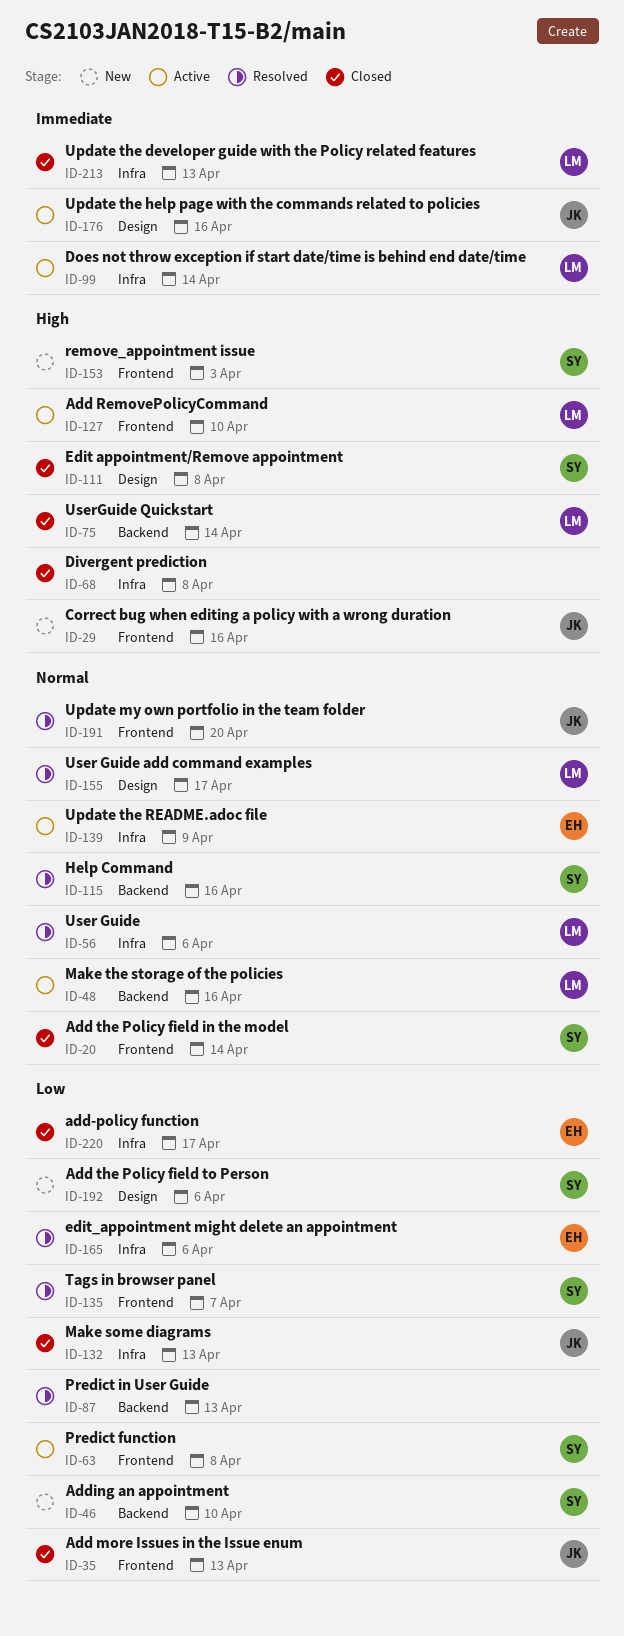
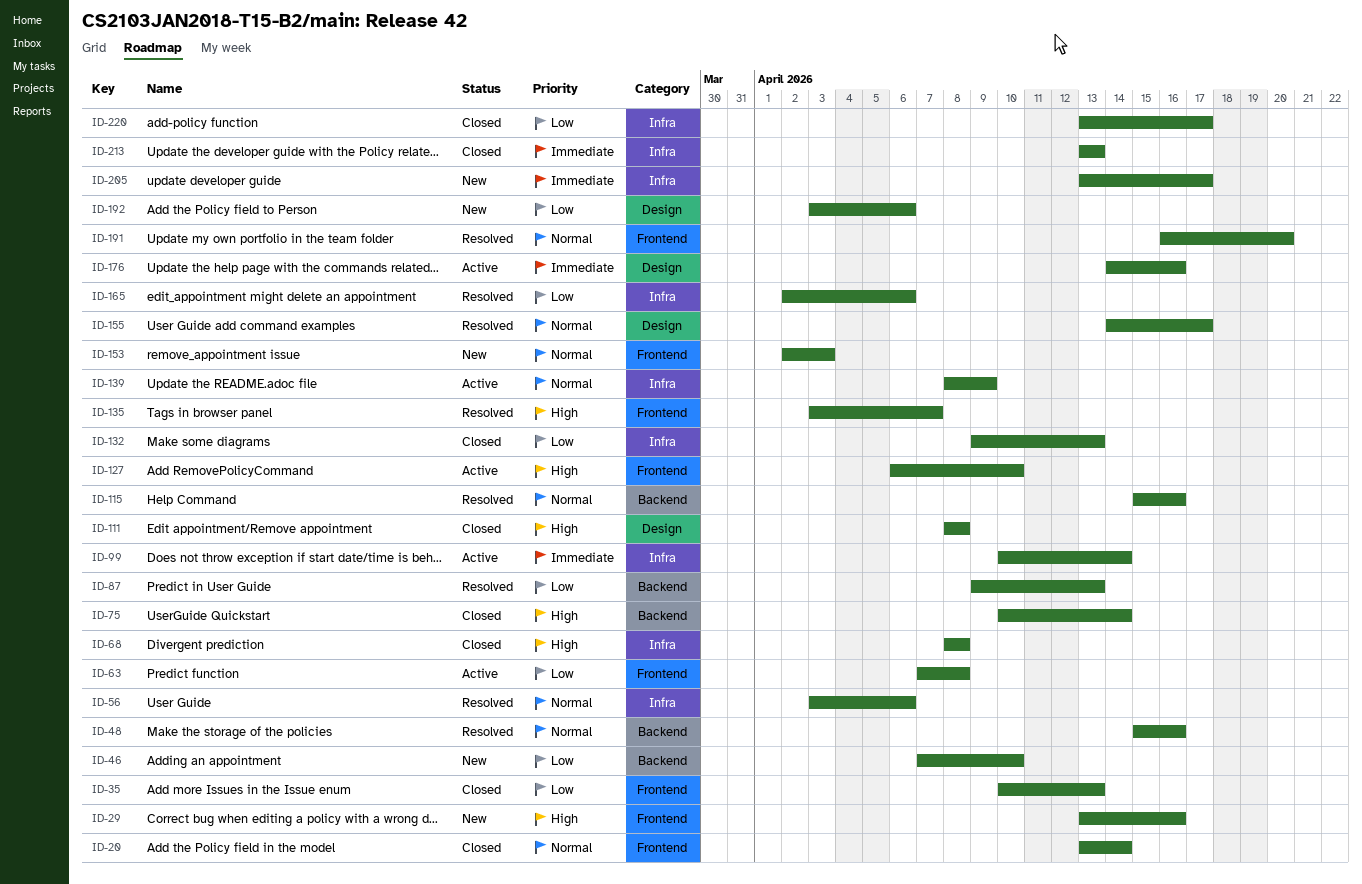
ID-48, status: Active -> Resolved
ID-135, priority: Low -> High
ID-153, priority: High -> Normal
ID-205: none -> present

